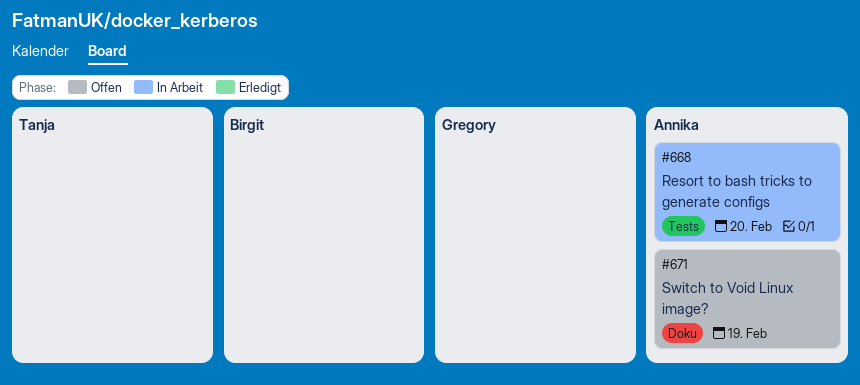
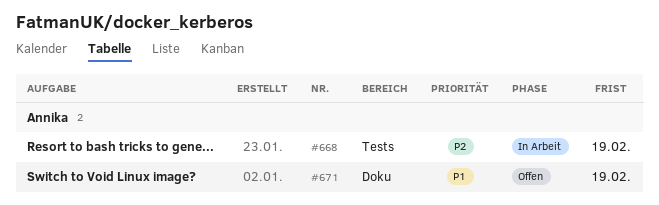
#668, due: Feb 20 -> Feb 19

